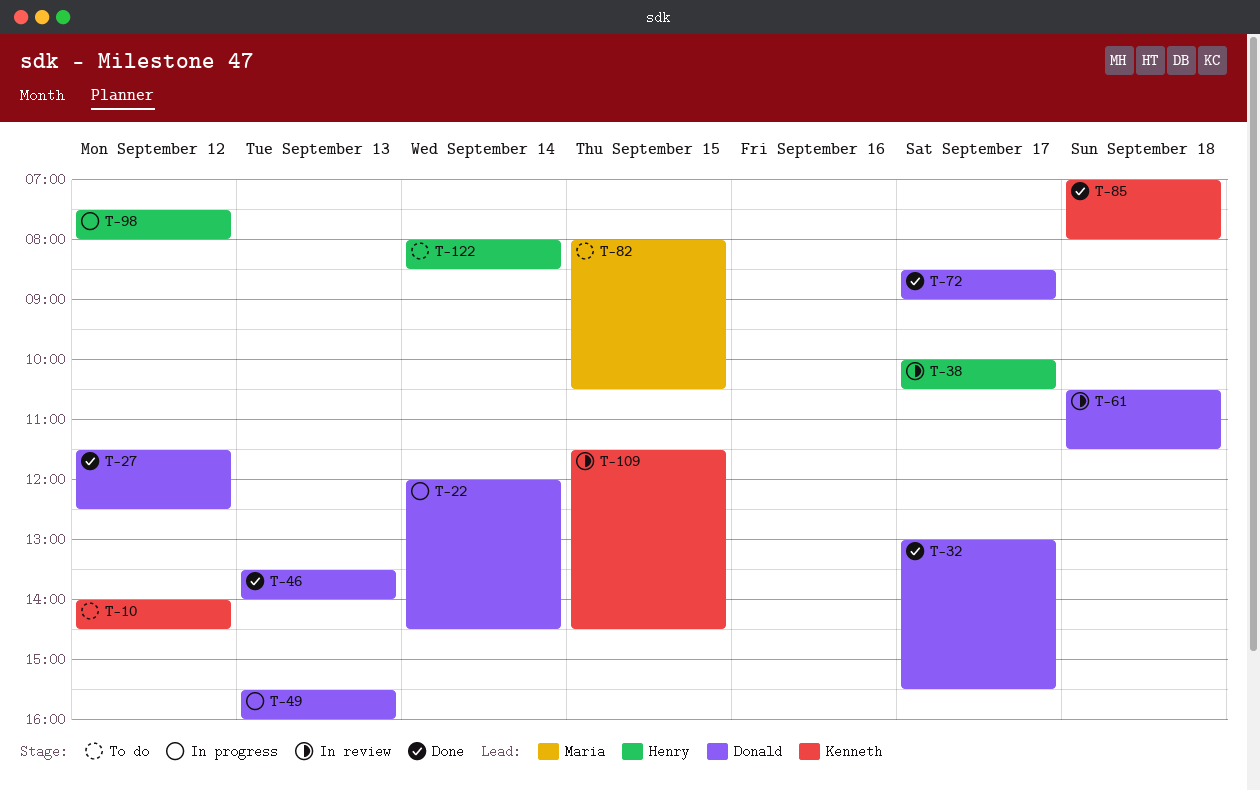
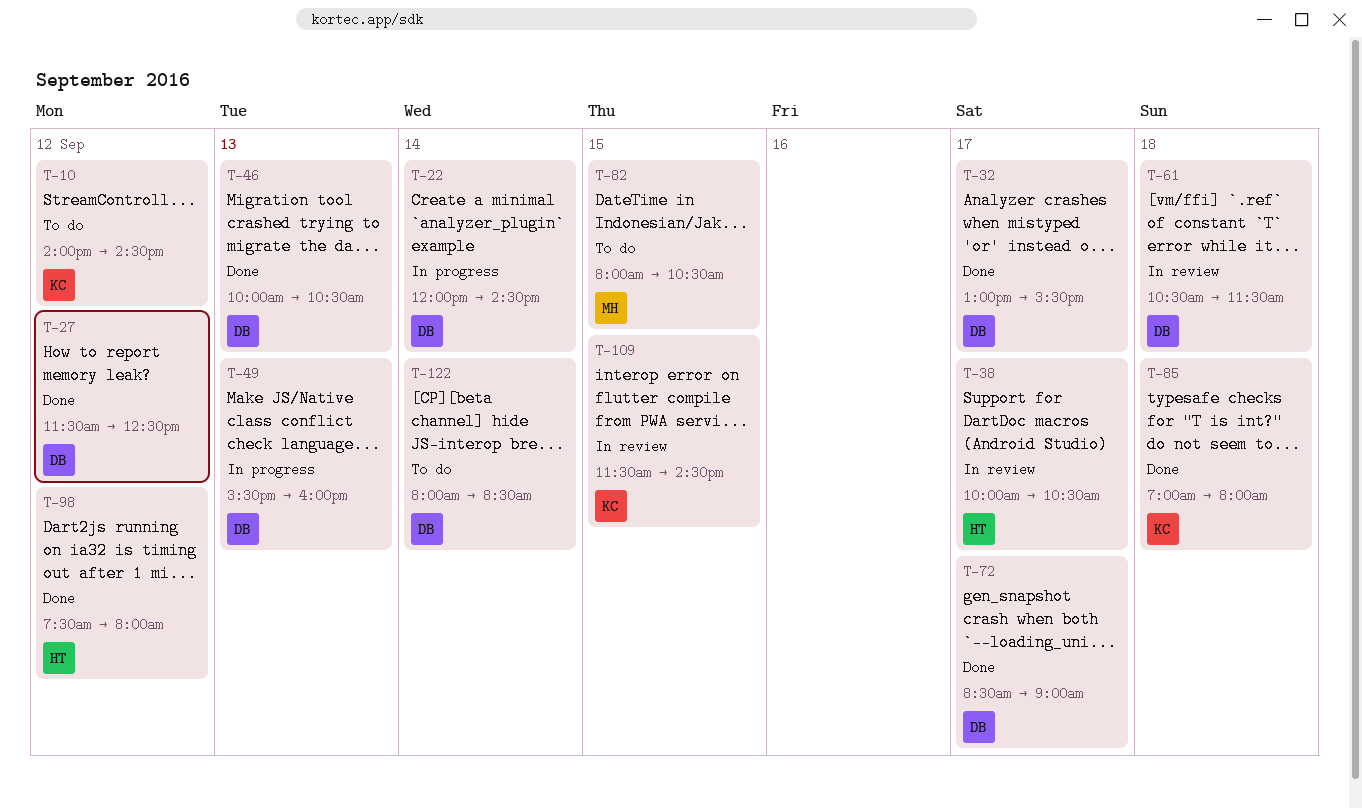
T-46, begins: 13:30 -> 10:00
T-46, ends: 14:00 -> 10:30
T-98, status: In progress -> Done
T-122, owner: Henry -> Donald

